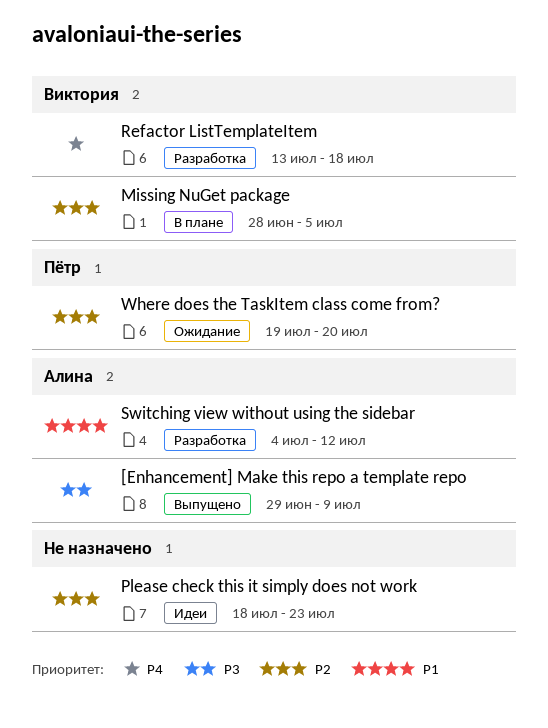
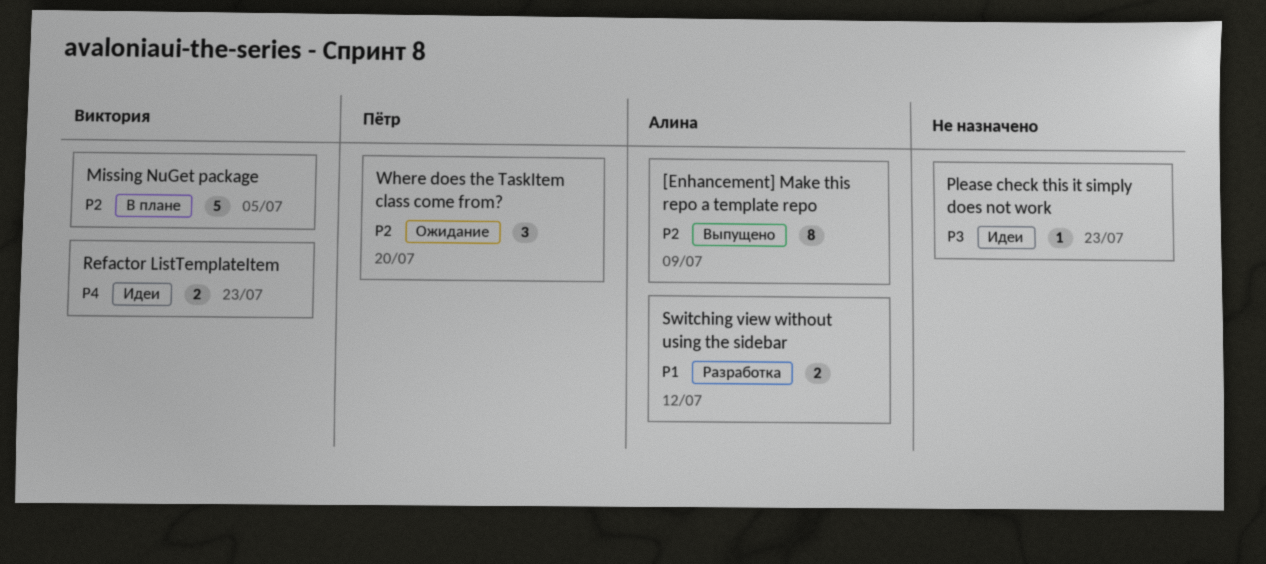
[Enhancement] Make this repo a template repo, priority: P3 -> P2
Please check this it simply does not work, priority: P2 -> P3
Refactor ListTemplateItem, status: Разработка -> Идеи
Refactor ListTemplateItem, due: Jul 18 -> Jul 23

